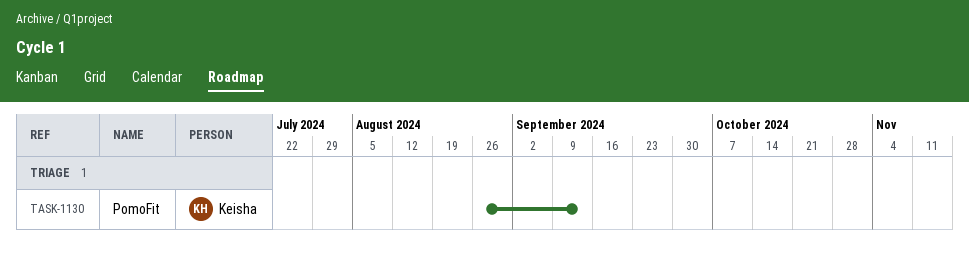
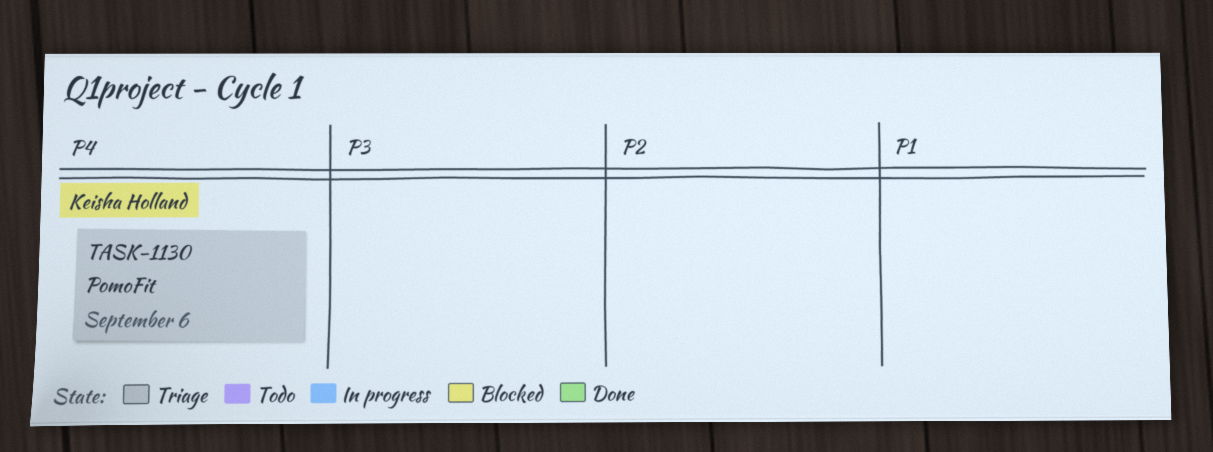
TASK-1130, due: Sep 13 -> Sep 6

